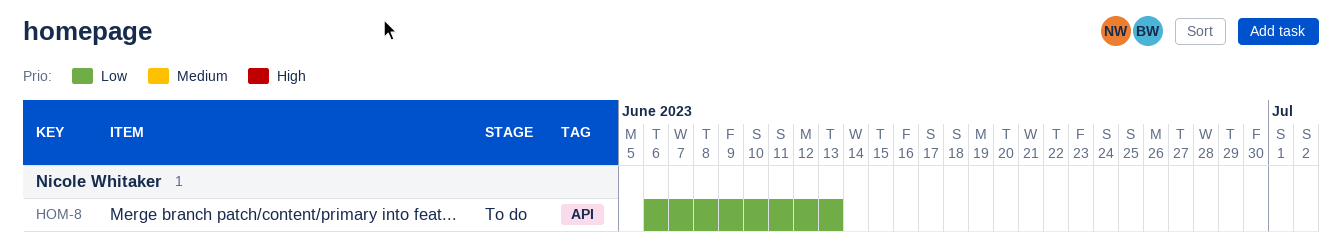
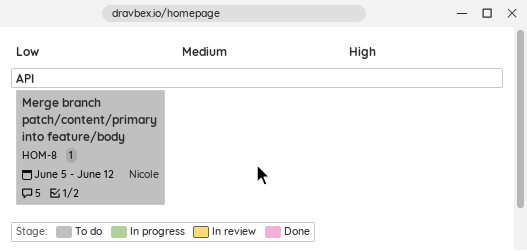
HOM-8, start: Jun 6 -> Jun 5
HOM-8, due: Jun 13 -> Jun 12

